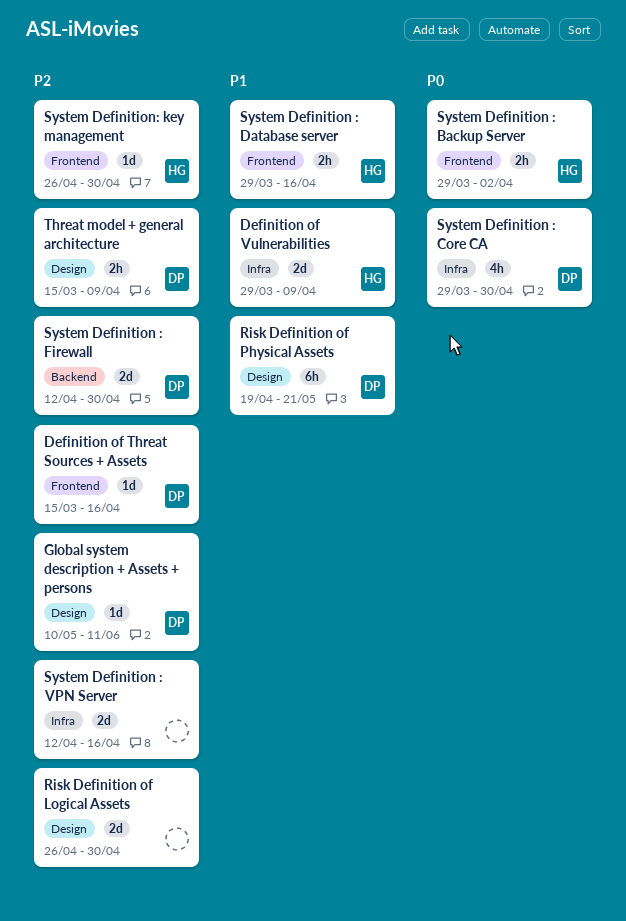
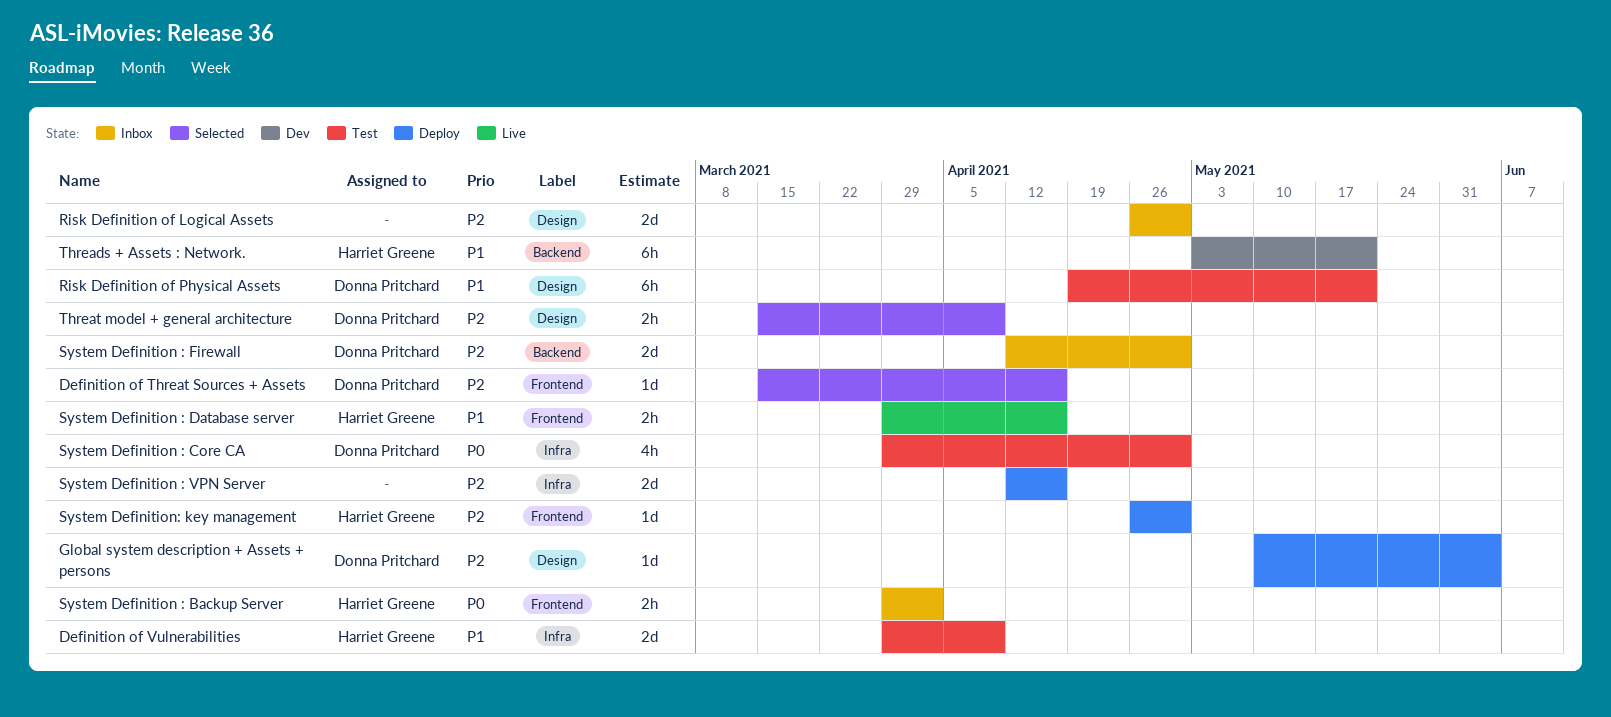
Global system description + Assets + persons, due: Jun 11 -> Jun 4
Threads + Assets : Network.: none -> present

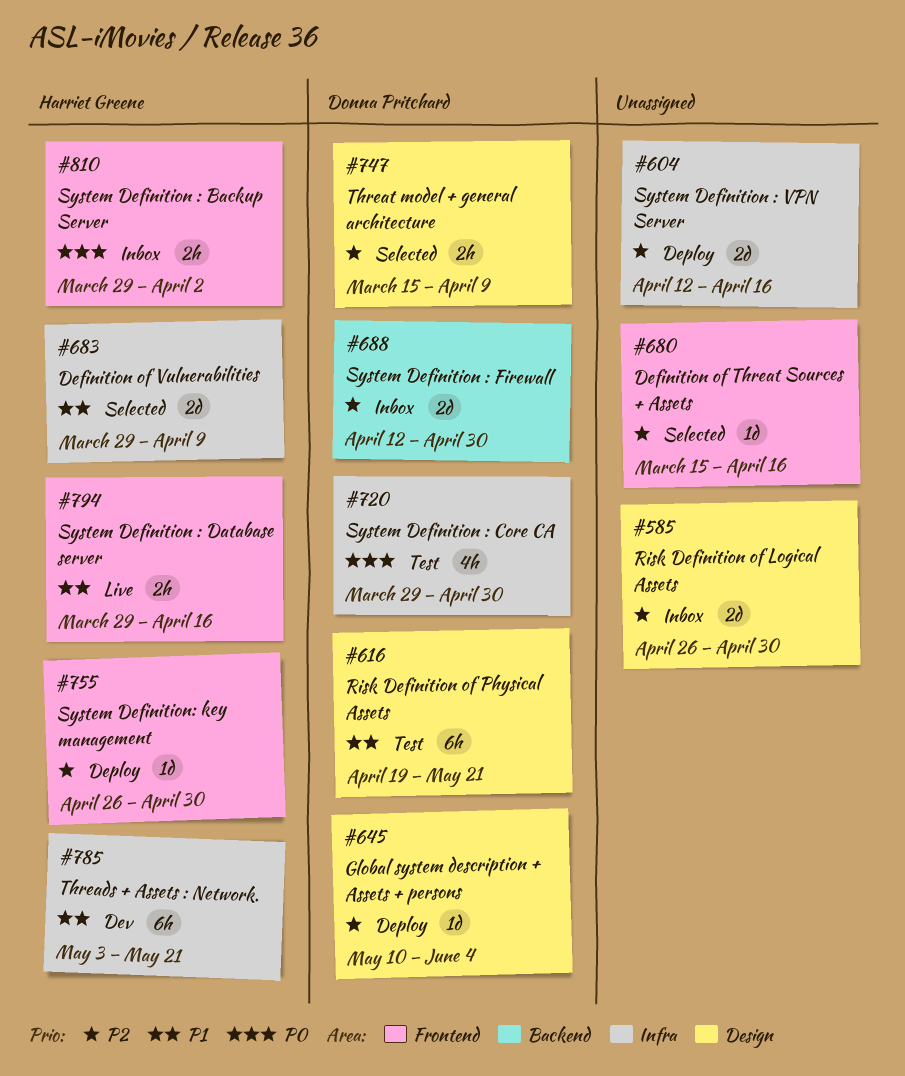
Definition of Threat Sources + Assets, owner: Donna Pritchard -> none
Definition of Vulnerabilities, status: Test -> Selected
Threads + Assets : Network., label: Backend -> Infra

